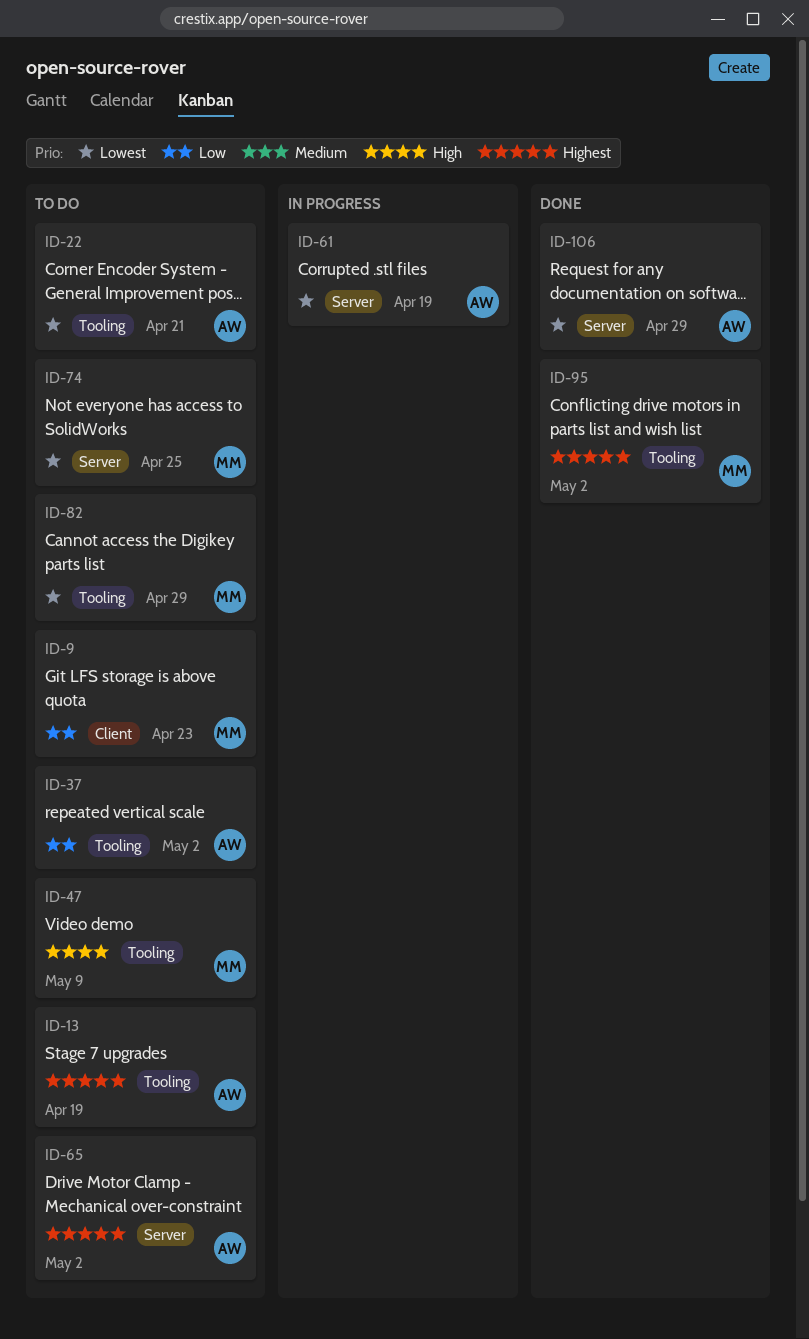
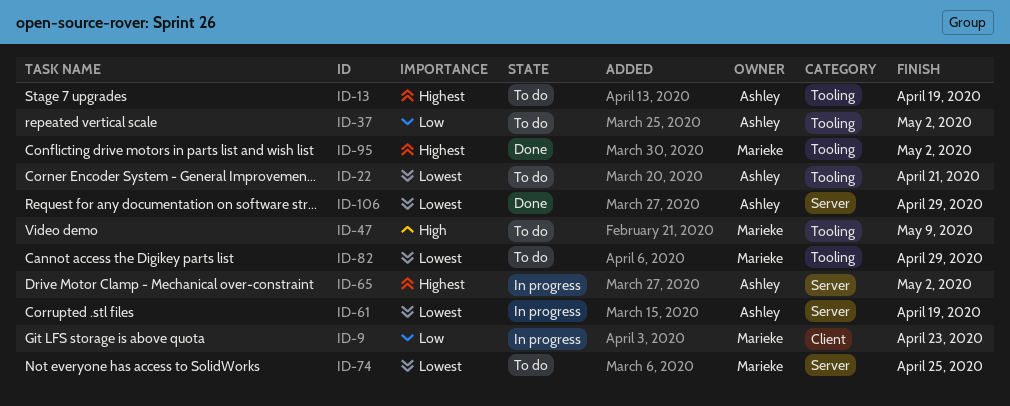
ID-9, status: To do -> In progress
ID-65, status: To do -> In progress

